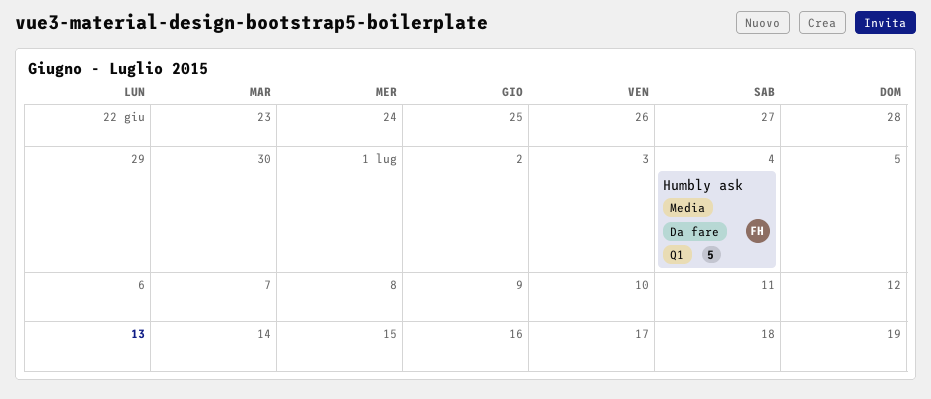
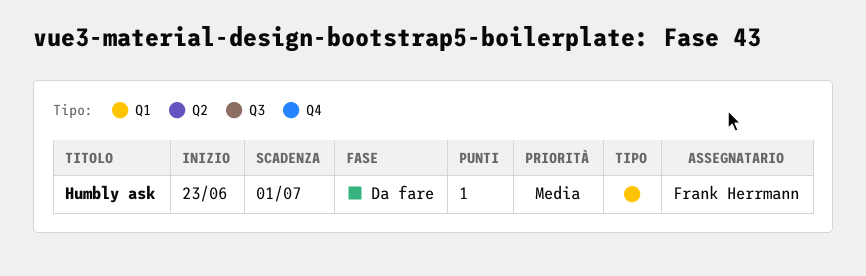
Humbly ask, estimate: 5 -> 1
Humbly ask, due: Jul 4 -> Jul 1

